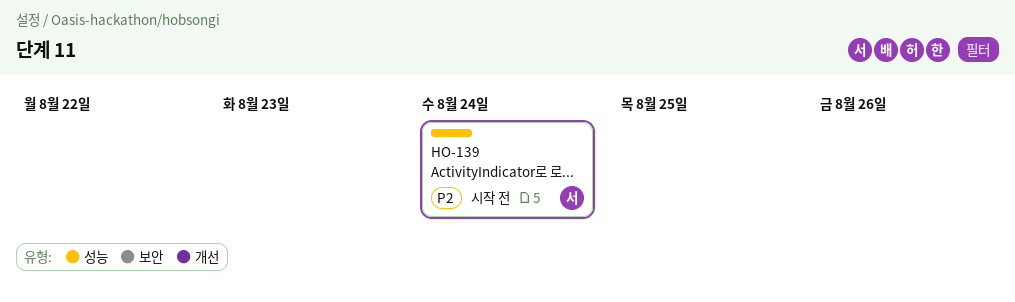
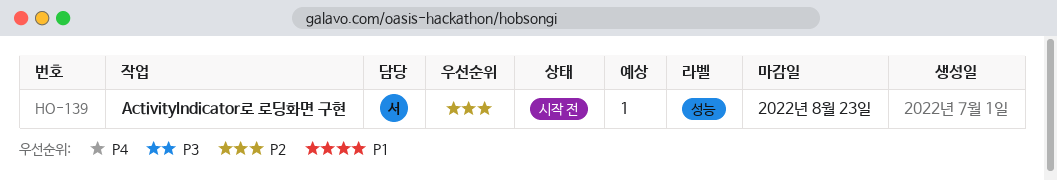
HO-139, due: Aug 24 -> Aug 23

